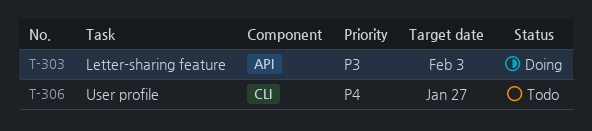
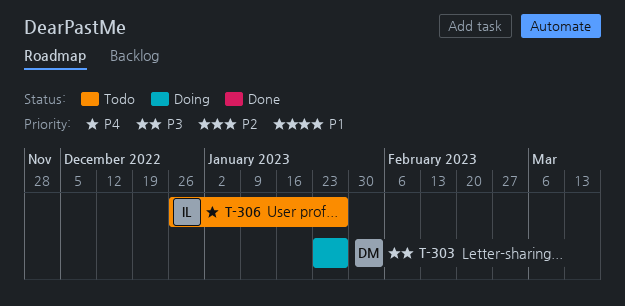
T-303, due: Feb 3 -> Jan 27

